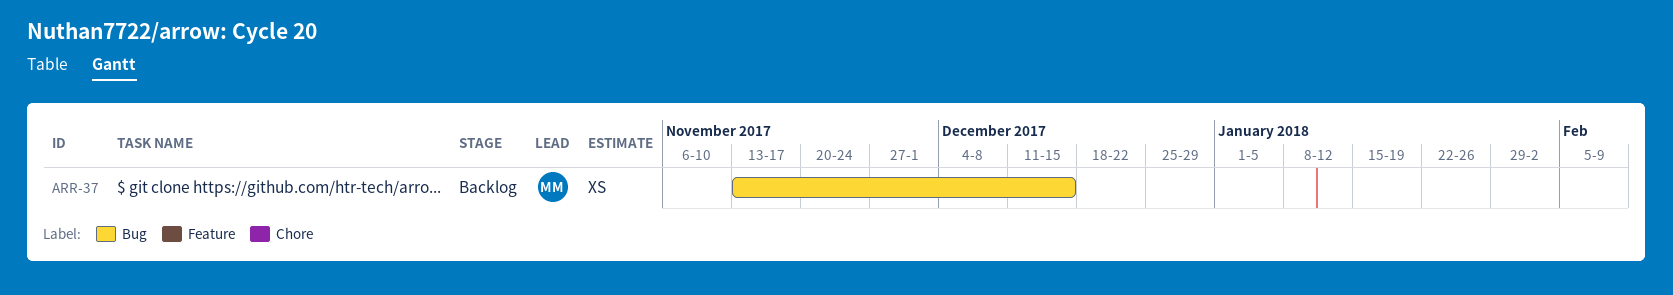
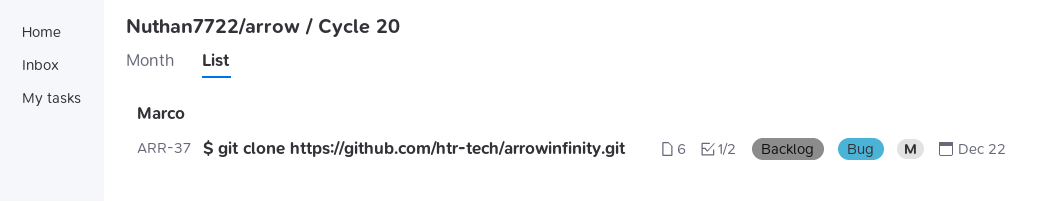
ARR-37, estimate: XS -> M
ARR-37, due: Dec 15 -> Dec 22

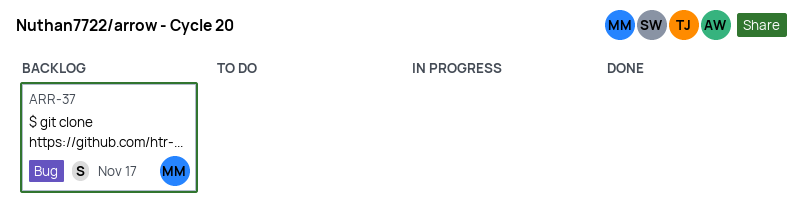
ARR-37, estimate: M -> S
ARR-37, due: Dec 22 -> Nov 17

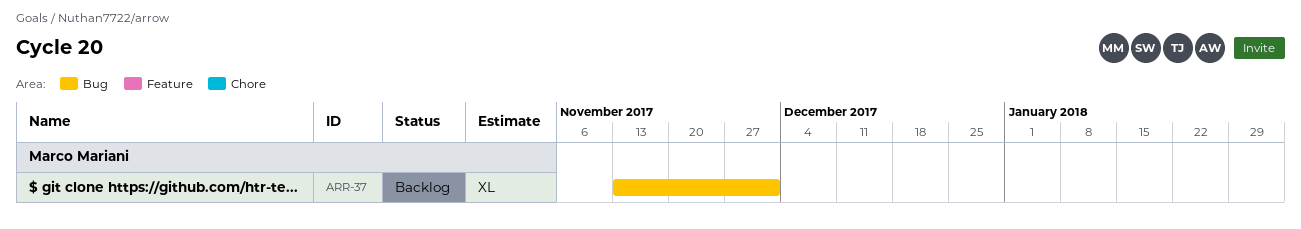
ARR-37, estimate: S -> XL
ARR-37, due: Nov 17 -> Dec 1

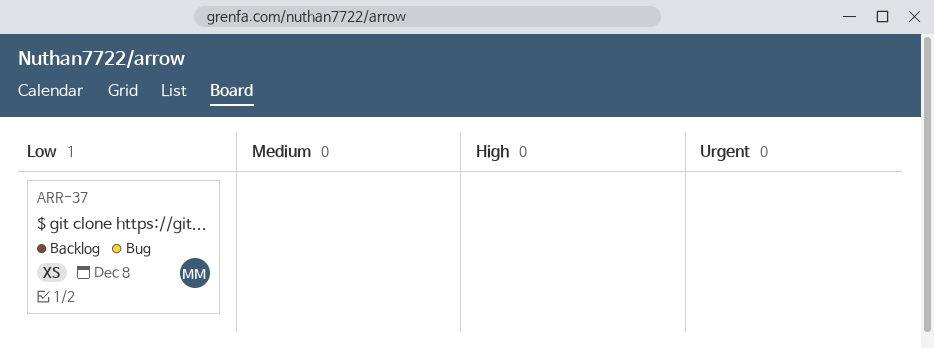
ARR-37, estimate: XL -> XS
ARR-37, due: Dec 1 -> Dec 8

